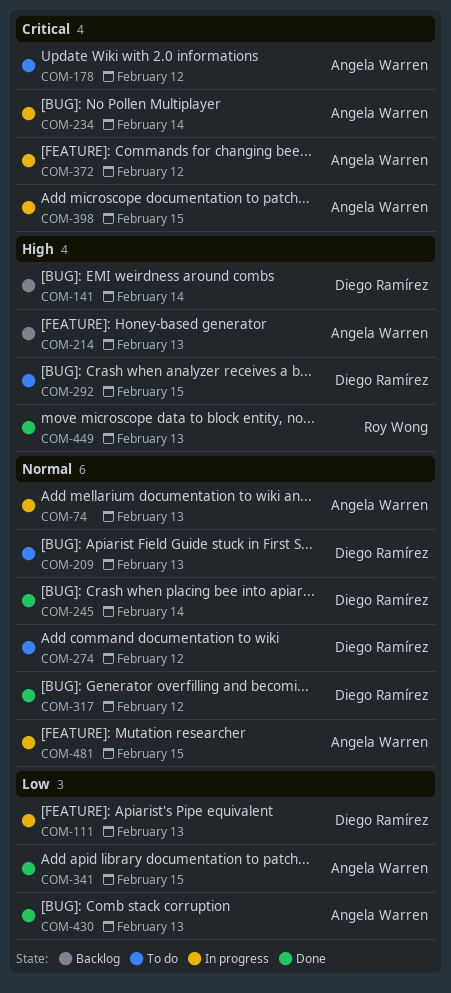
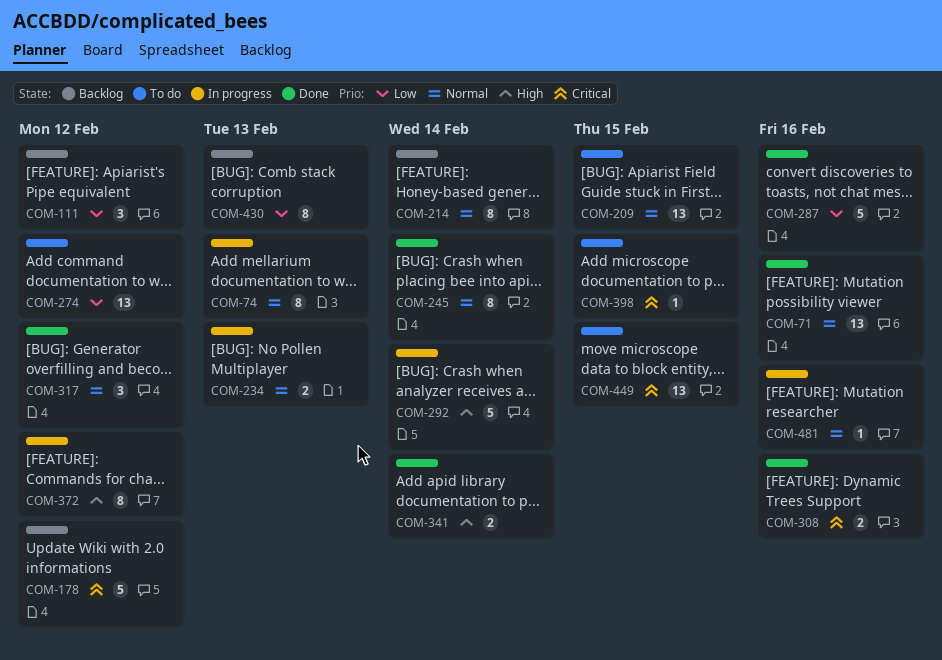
COM-71: none -> present
COM-111, status: In progress -> Backlog
COM-111, due: Feb 13 -> Feb 12
COM-141: present -> none
COM-178, status: To do -> Backlog
COM-209, due: Feb 13 -> Feb 15
COM-214, priority: High -> Normal
COM-214, due: Feb 13 -> Feb 14
COM-234, priority: Critical -> Normal
COM-234, due: Feb 14 -> Feb 13
COM-274, priority: Normal -> Low
COM-287: none -> present
COM-292, status: To do -> In progress
COM-292, due: Feb 15 -> Feb 14
COM-308: none -> present
COM-341, priority: Low -> High
COM-341, due: Feb 15 -> Feb 14
COM-372, priority: Critical -> High
COM-398, status: In progress -> To do
COM-430, status: Done -> Backlog
COM-449, status: Done -> To do
COM-449, priority: High -> Critical
COM-449, due: Feb 13 -> Feb 15
COM-481, due: Feb 15 -> Feb 16

